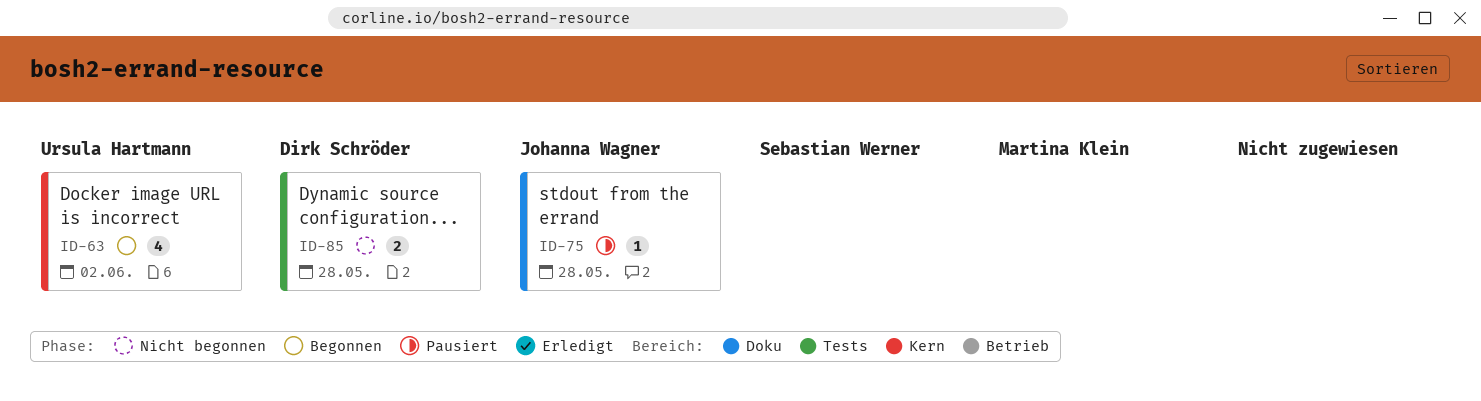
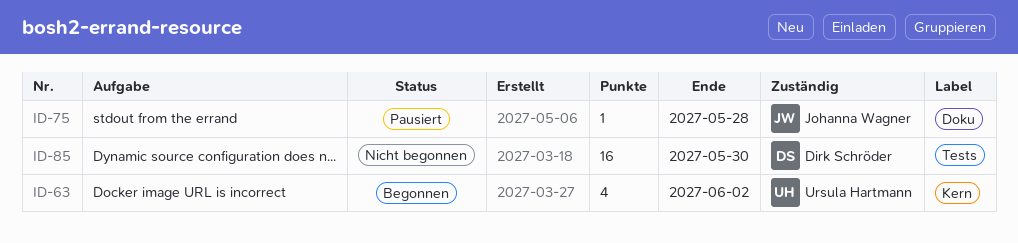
ID-85, estimate: 2 -> 16
ID-85, due: May 28 -> May 30

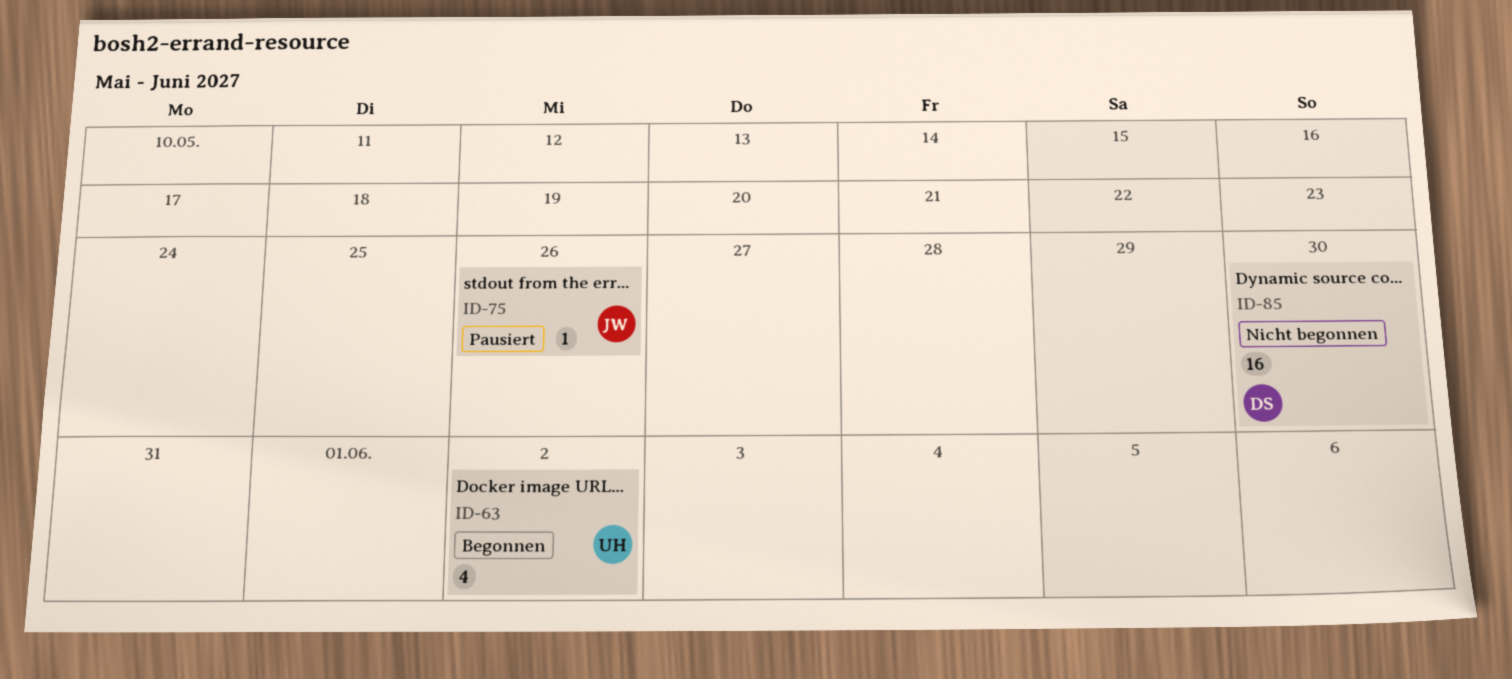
ID-75, due: May 28 -> May 26

